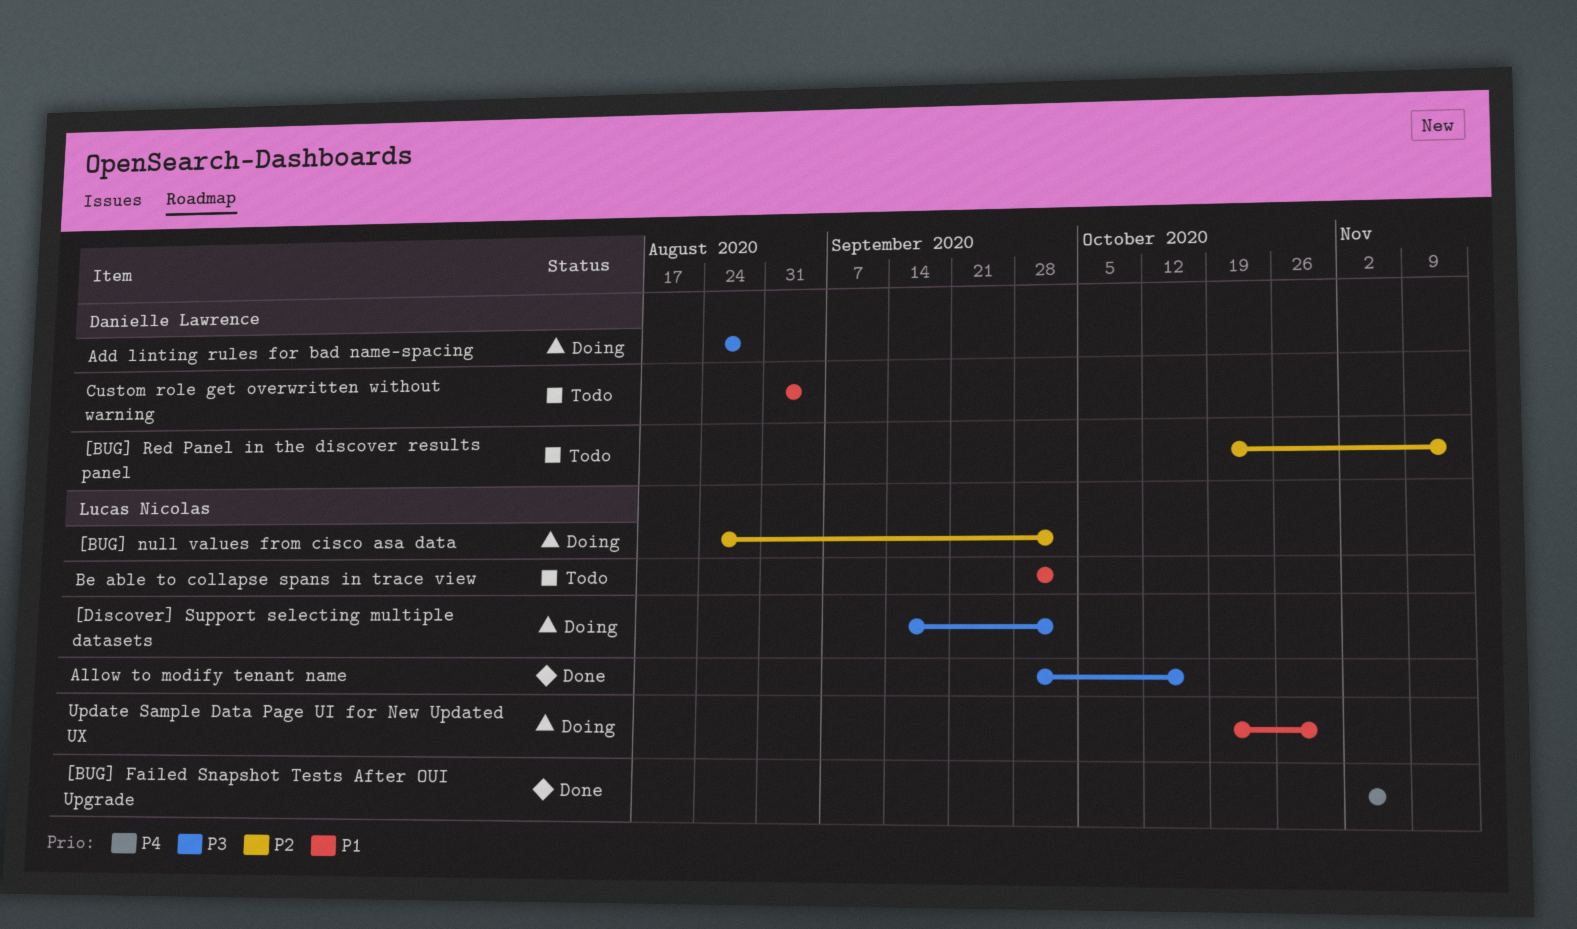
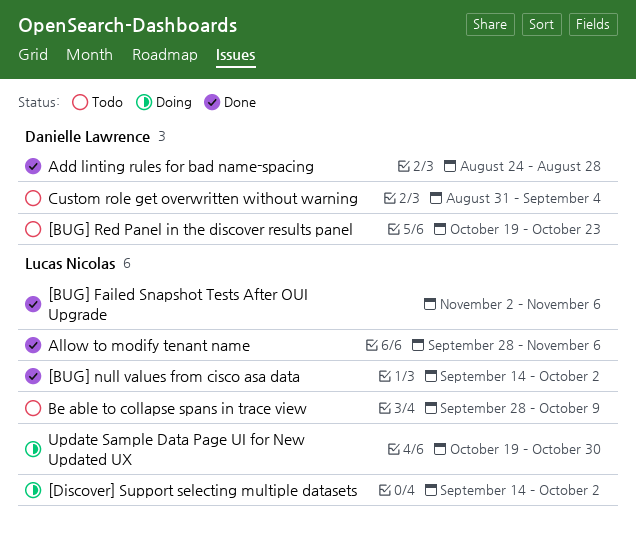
[BUG] null values from cisco asa data, status: Doing -> Done
[BUG] null values from cisco asa data, start: Aug 24 -> Sep 14
[BUG] Red Panel in the discover results panel, due: Nov 13 -> Oct 23
Add linting rules for bad name-spacing, status: Doing -> Done
Allow to modify tenant name, due: Oct 16 -> Nov 6
Be able to collapse spans in trace view, due: Oct 2 -> Oct 9

